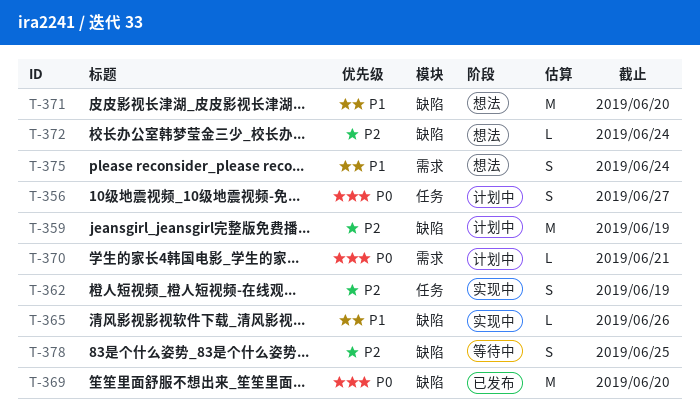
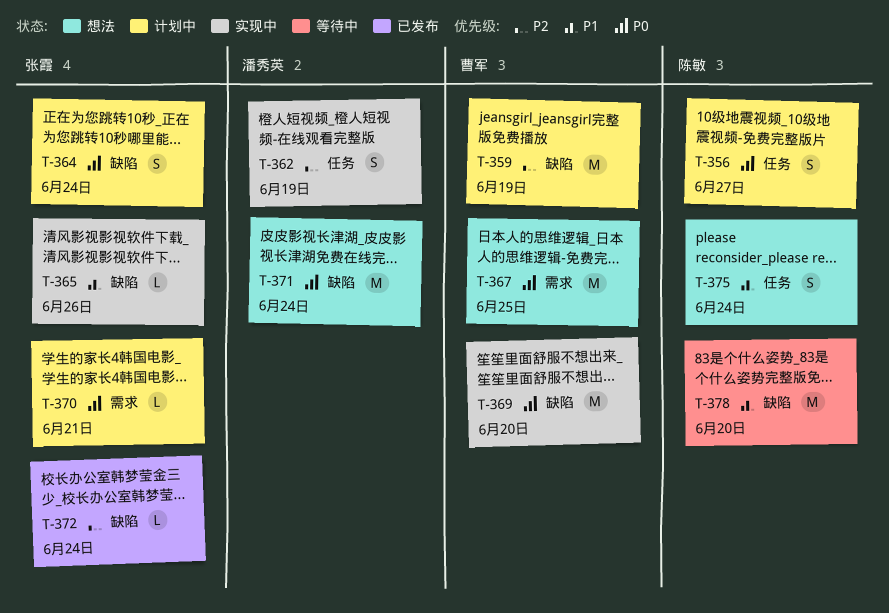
T-364: none -> present
T-367: none -> present
T-369, status: 已发布 -> 实现中
T-371, priority: P1 -> P0
T-371, due: Jun 20 -> Jun 24
T-372, status: 想法 -> 已发布
T-375, label: 需求 -> 任务
T-378, priority: P2 -> P1
T-378, estimate: S -> M
T-378, due: Jun 25 -> Jun 20

